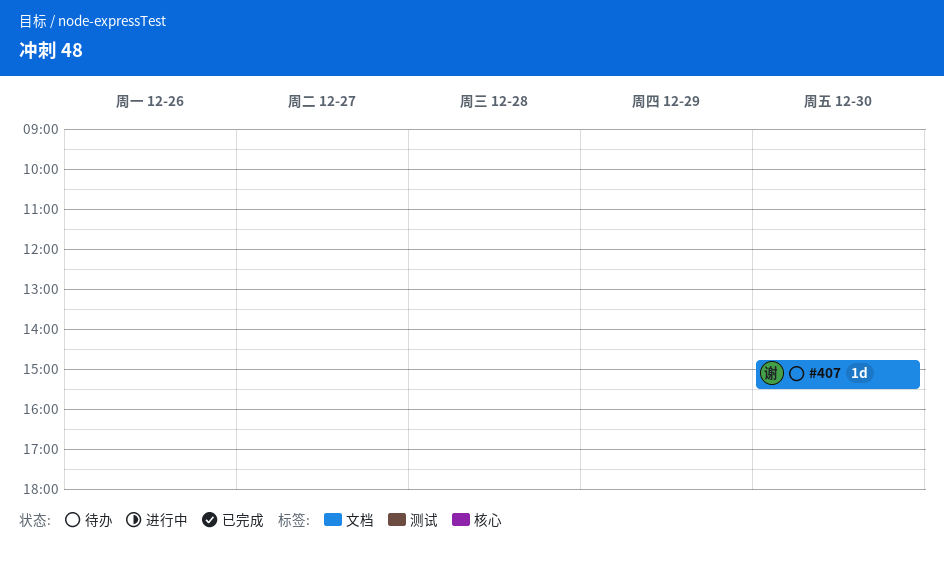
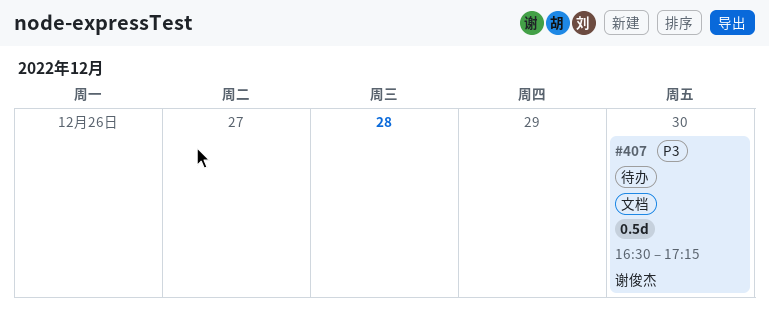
#407, estimate: 1d -> 0.5d
#407, begins: 14:45 -> 16:30
#407, ends: 15:30 -> 17:15

